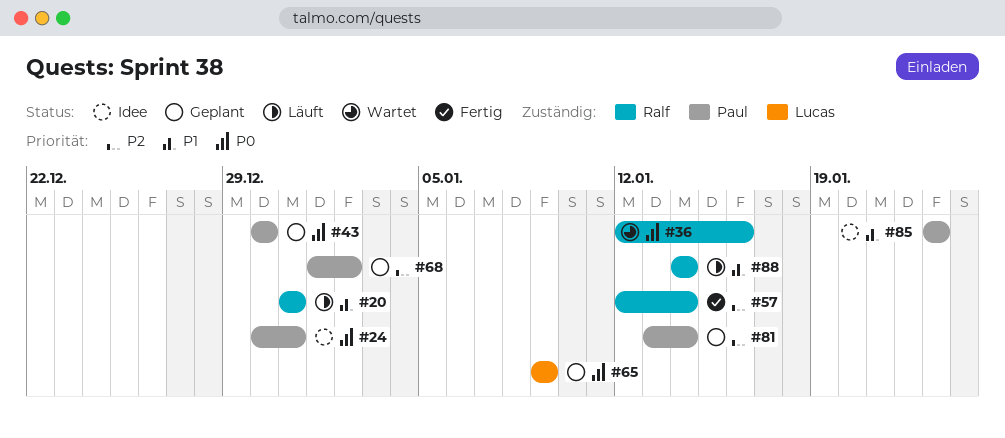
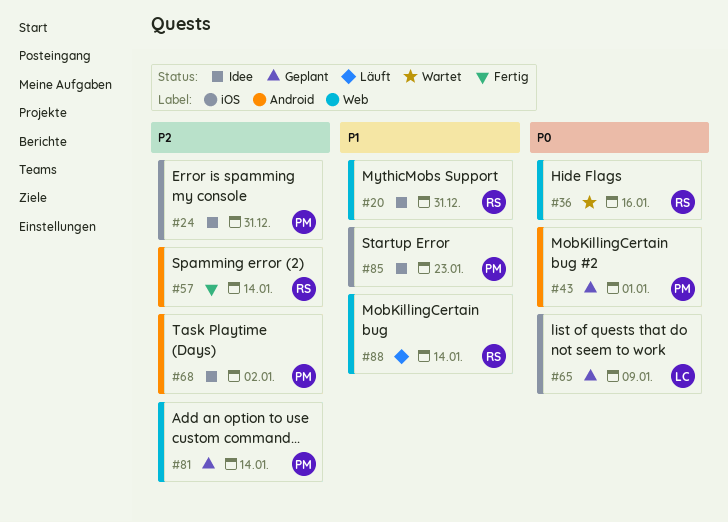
#20, status: Läuft -> Idee
#24, priority: P0 -> P2
#43, due: Dec 30 -> Jan 1
#68, status: Geplant -> Idee

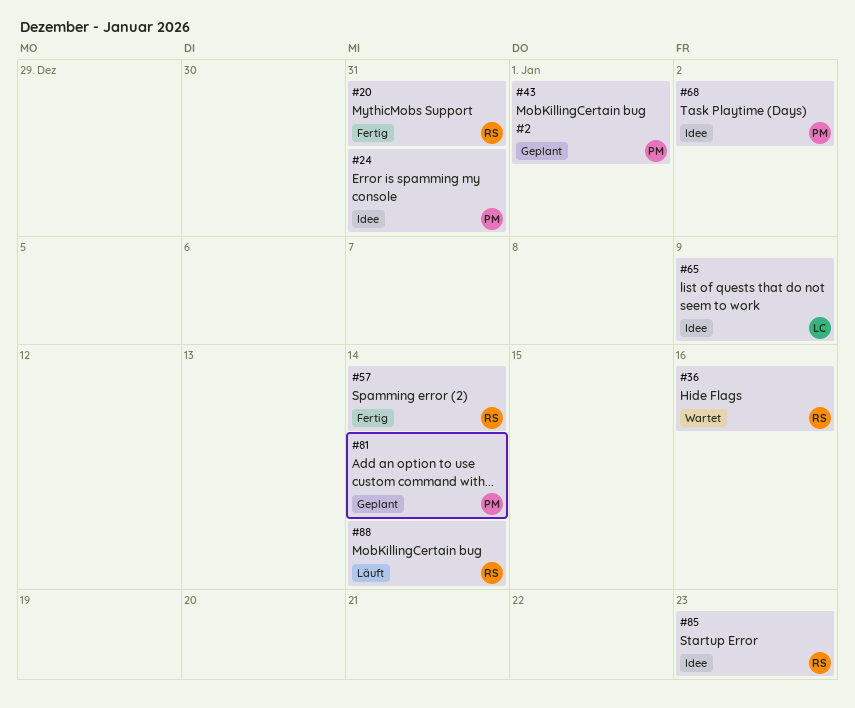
#20, status: Idee -> Fertig
#65, status: Geplant -> Idee
#85, owner: PM -> RS

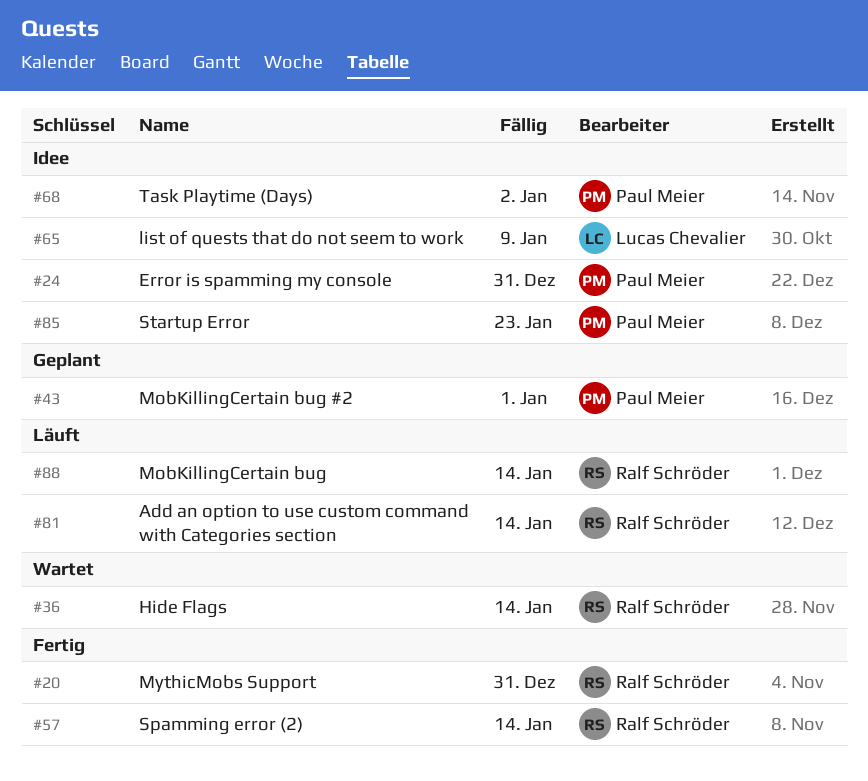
#36, due: Jan 16 -> Jan 14
#81, status: Geplant -> Läuft
#81, owner: Paul Meier -> Ralf Schröder
#85, owner: Ralf Schröder -> Paul Meier

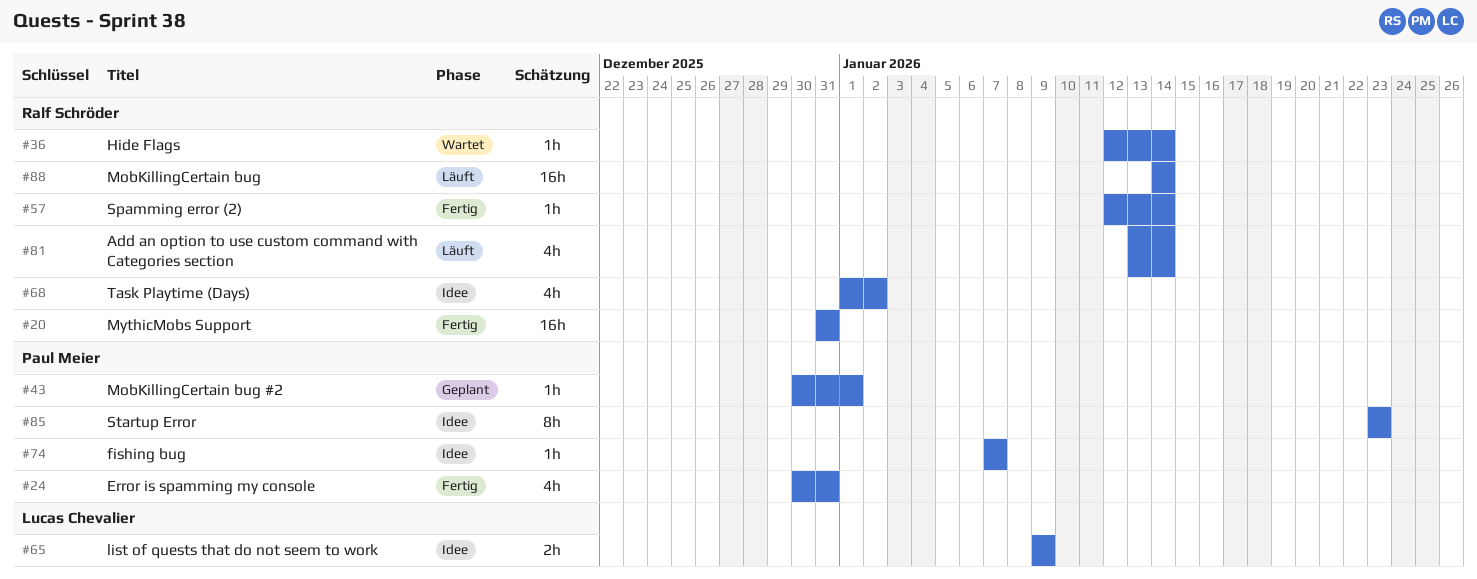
#24, status: Idee -> Fertig
#68, owner: Paul Meier -> Ralf Schröder
#74: none -> present

